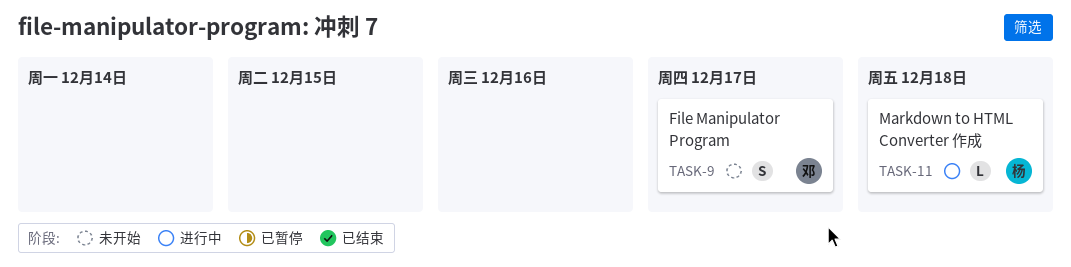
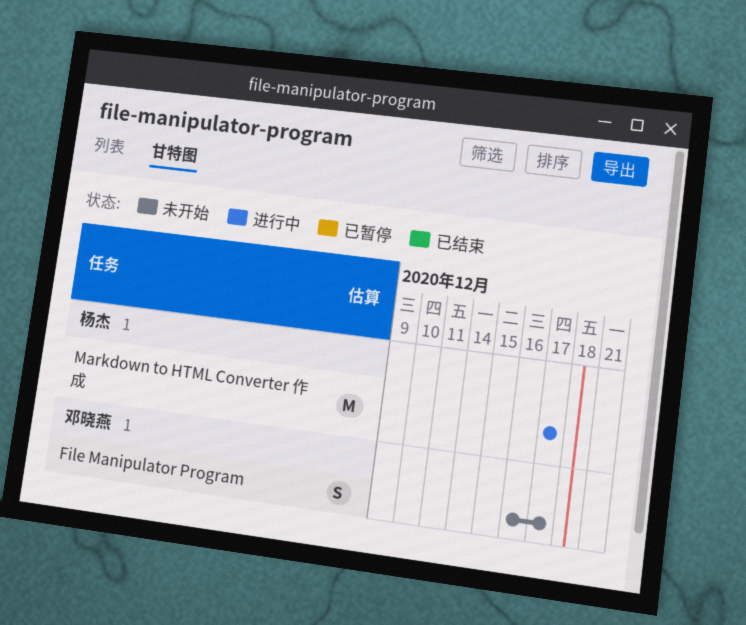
Markdown to HTML Converter 作成, estimate: L -> M
Markdown to HTML Converter 作成, due: Dec 18 -> Dec 17

